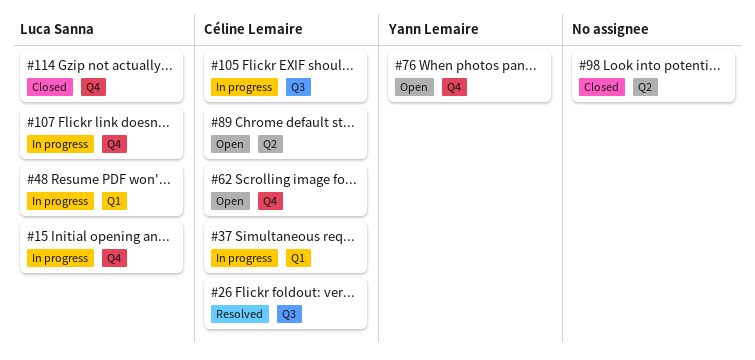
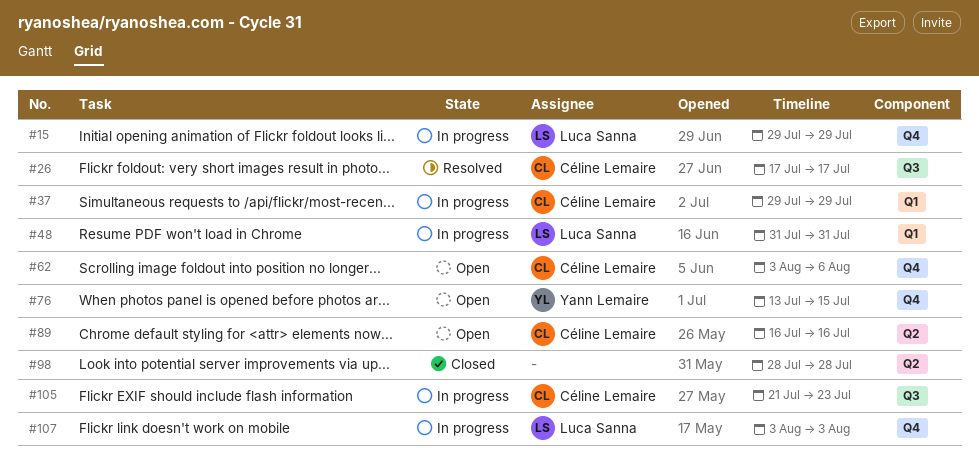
#114: present -> none

